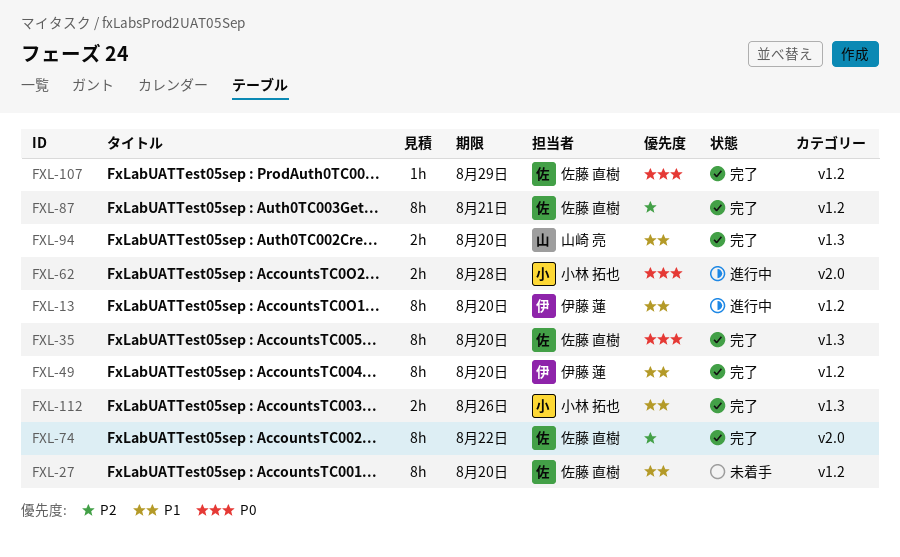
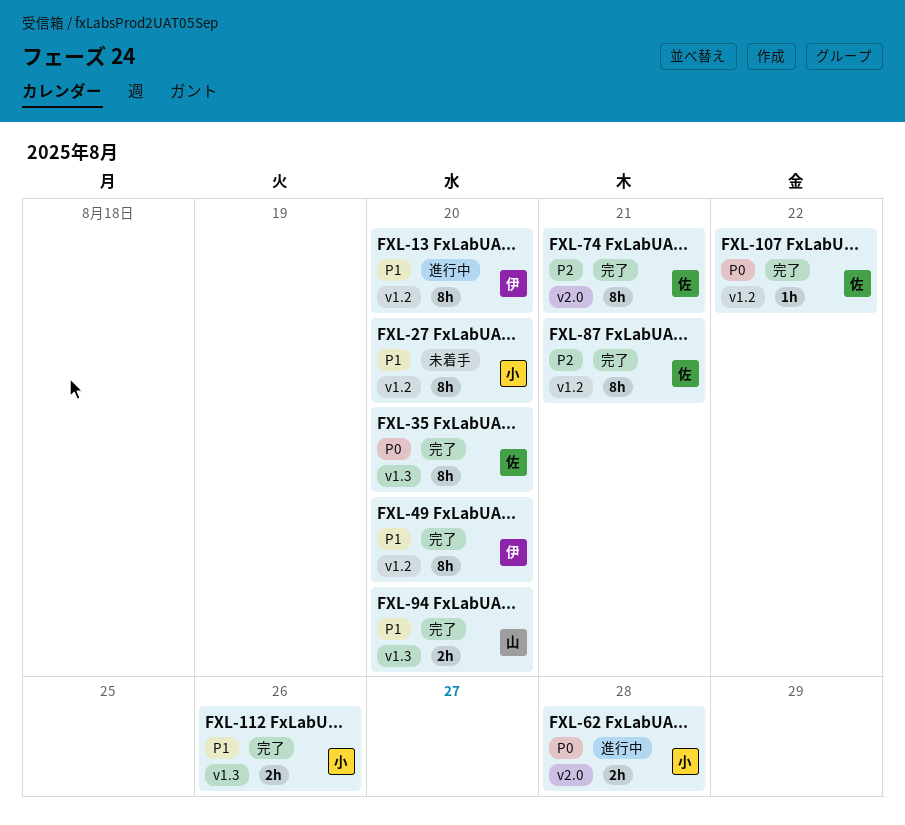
FXL-27, owner: 佐藤 直樹 -> 小林 拓也
FXL-74, due: Aug 22 -> Aug 21
FXL-107, due: Aug 29 -> Aug 22

